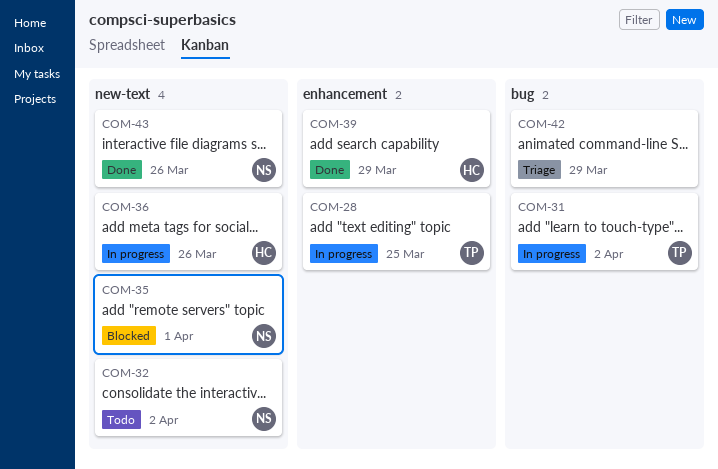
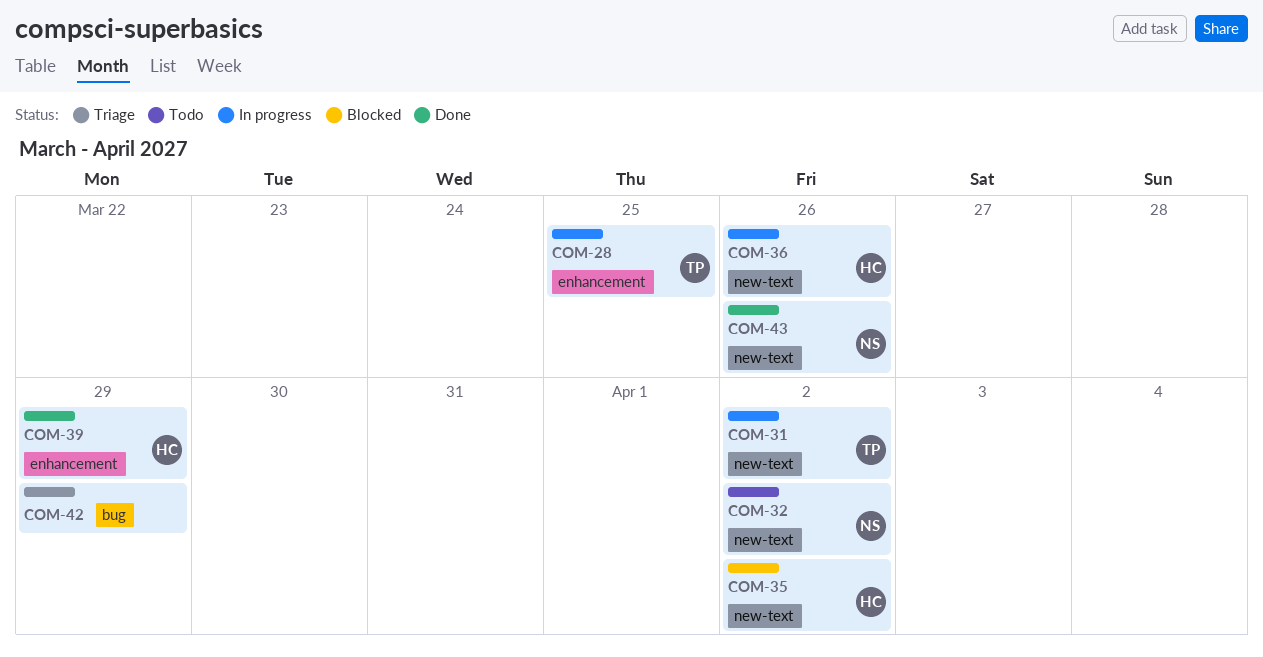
COM-31, label: bug -> new-text
COM-35, owner: NS -> HC
COM-35, due: Apr 1 -> Apr 2

